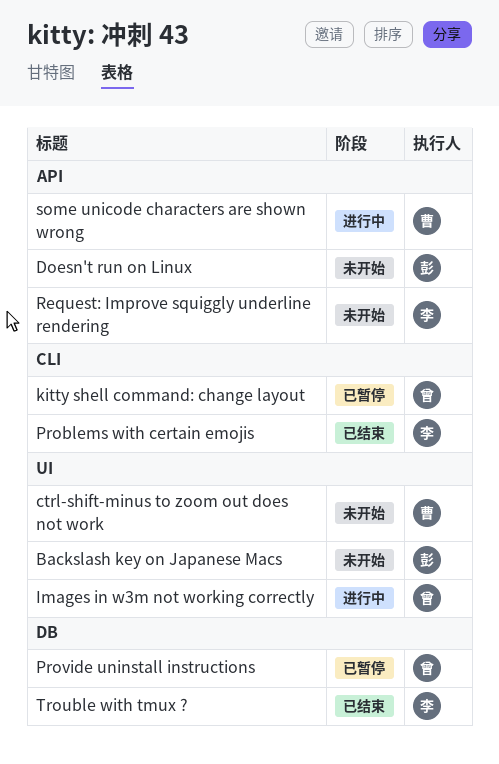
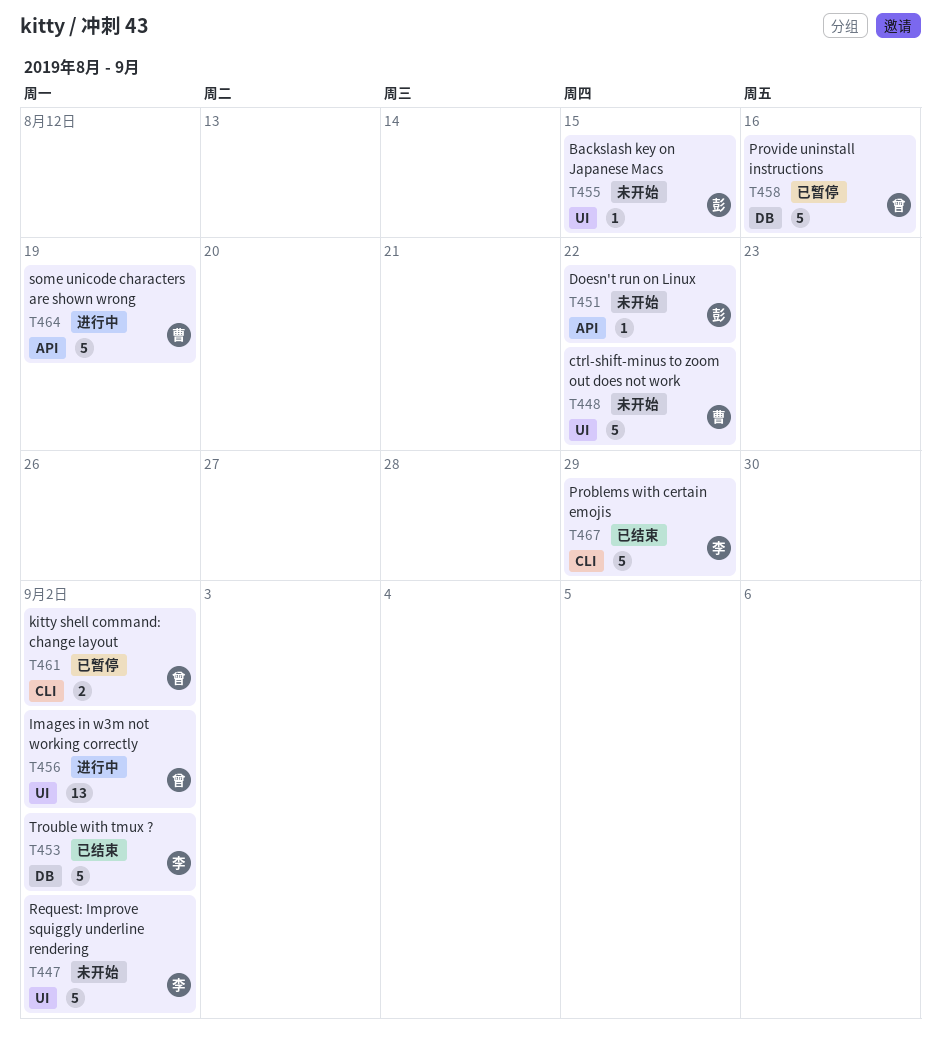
Request: Improve squiggly underline rendering, label: API -> UI

